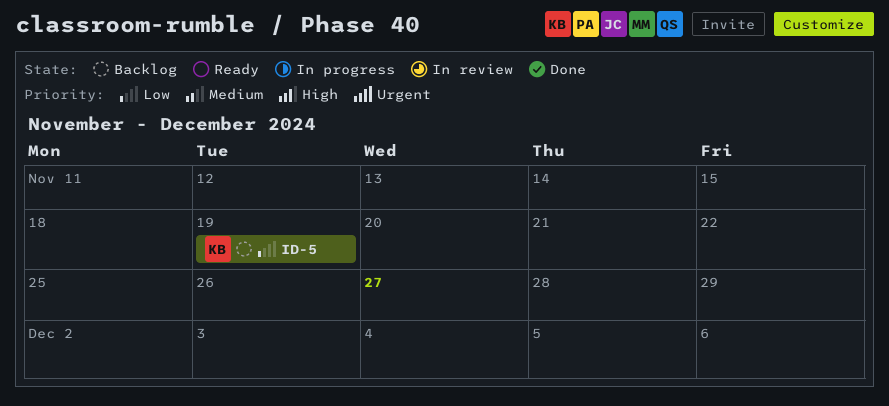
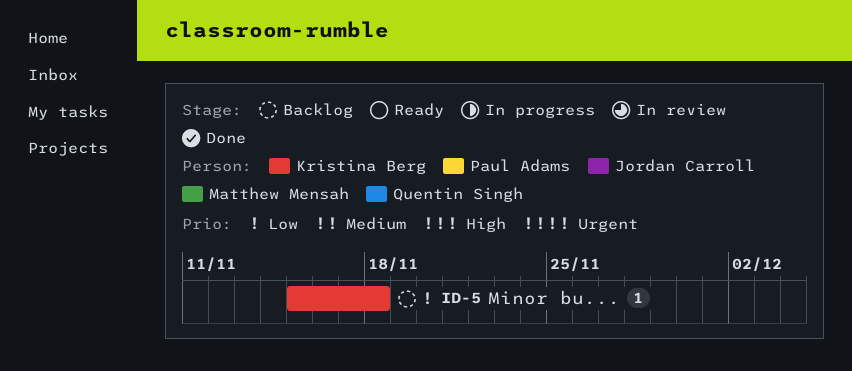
ID-5, start: Nov 19 -> Nov 15
ID-5, due: Nov 19 -> Nov 18

